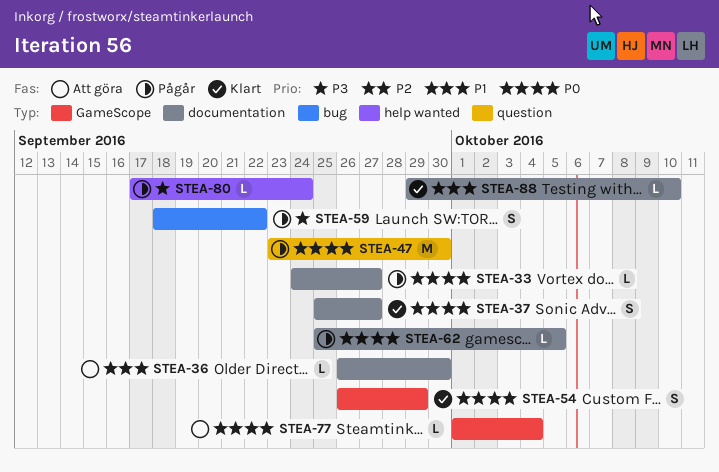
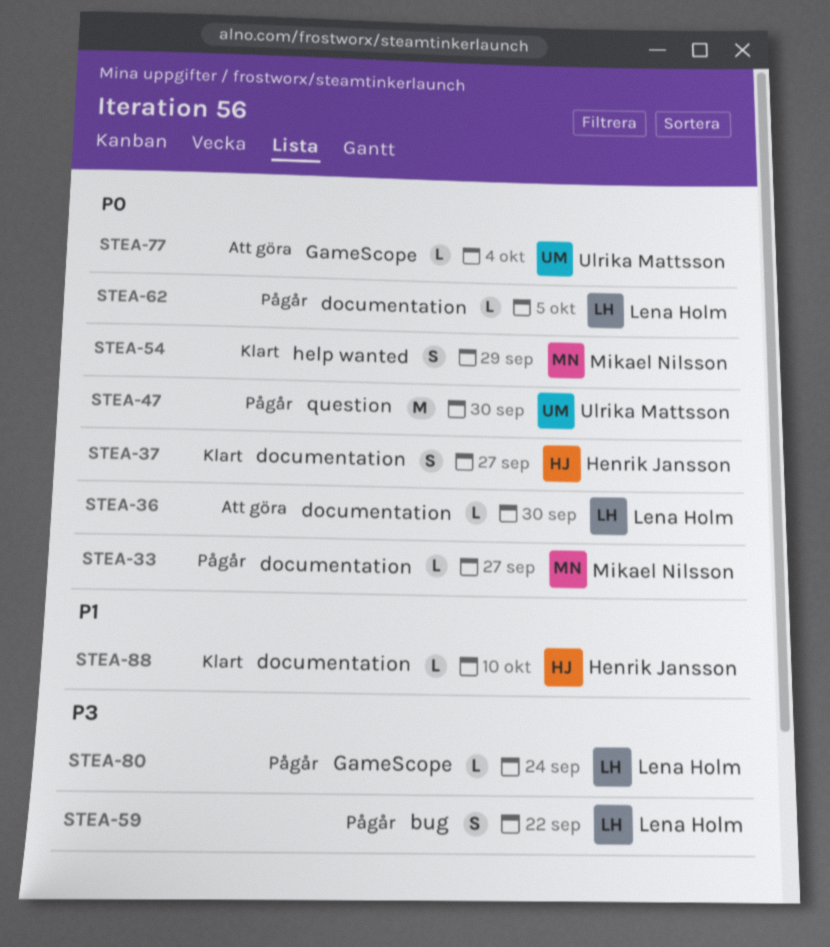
STEA-36, priority: P1 -> P0
STEA-54, label: GameScope -> help wanted
STEA-80, label: help wanted -> GameScope

